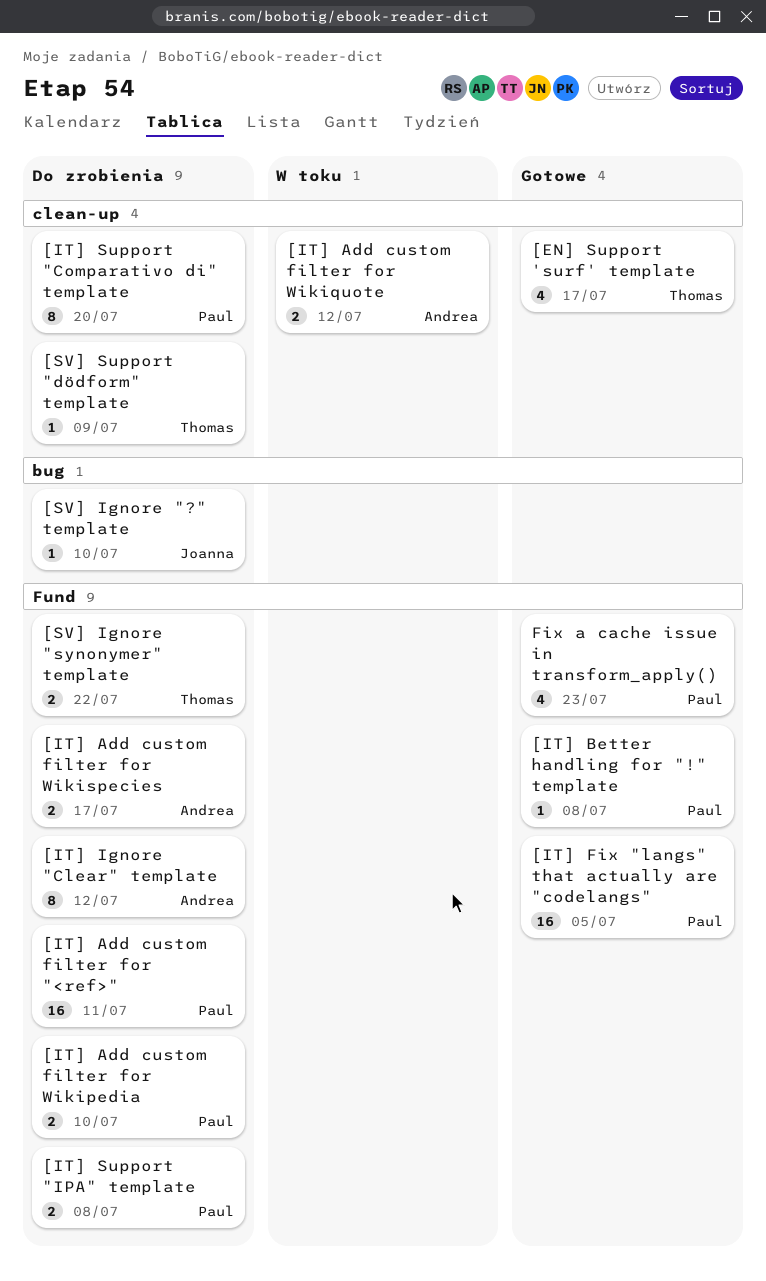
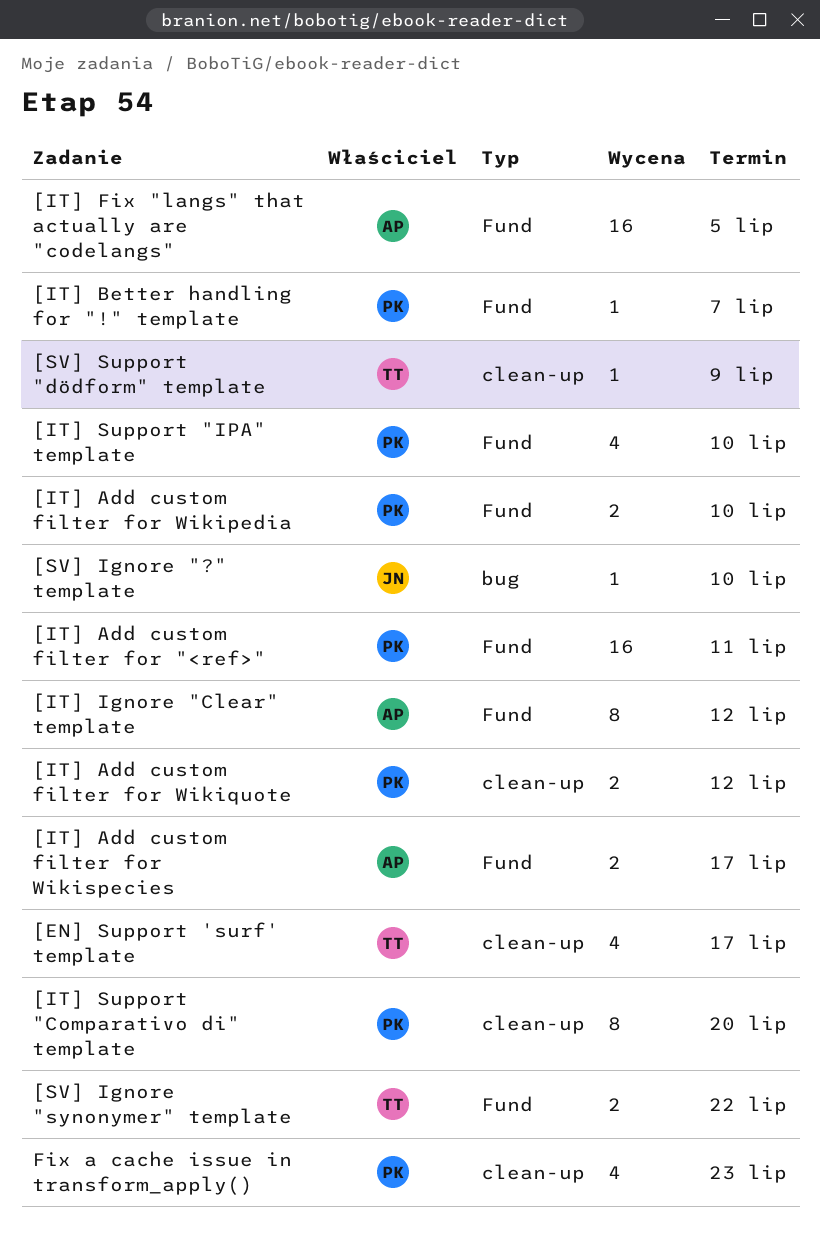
[IT] Add custom filter for Wikiquote, owner: Andrea -> Paul
[IT] Better handling for "!" template, due: Jul 8 -> Jul 7
[IT] Fix "langs" that actually are "codelangs", owner: Paul -> Andrea
[IT] Support "IPA" template, estimate: 2 -> 4
[IT] Support "IPA" template, due: Jul 8 -> Jul 10
Fix a cache issue in transform_apply(), label: Fund -> clean-up

